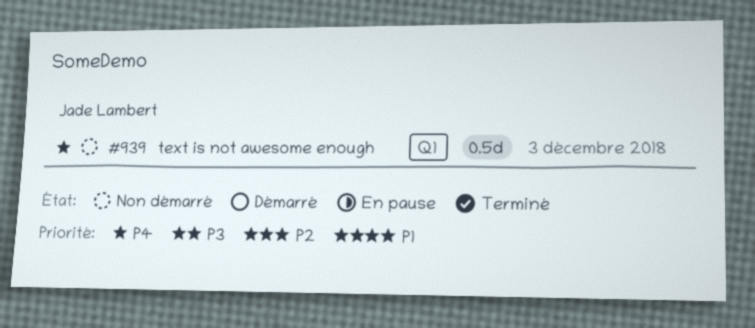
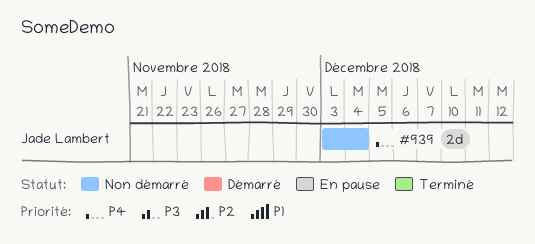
#939, estimate: 0.5d -> 2d
#939, due: Dec 3 -> Dec 4

